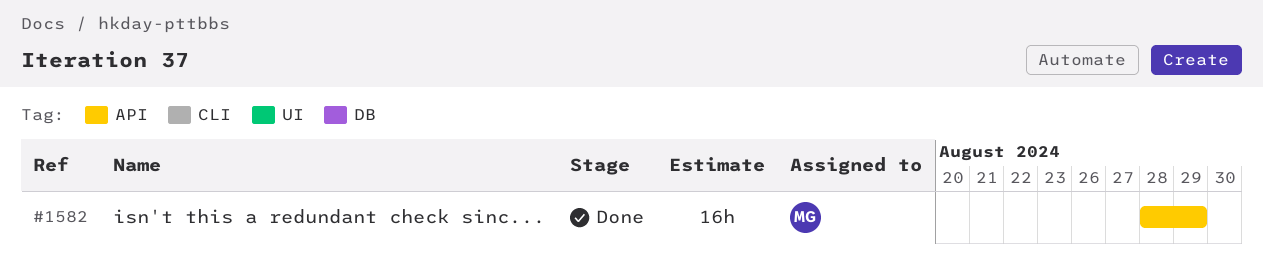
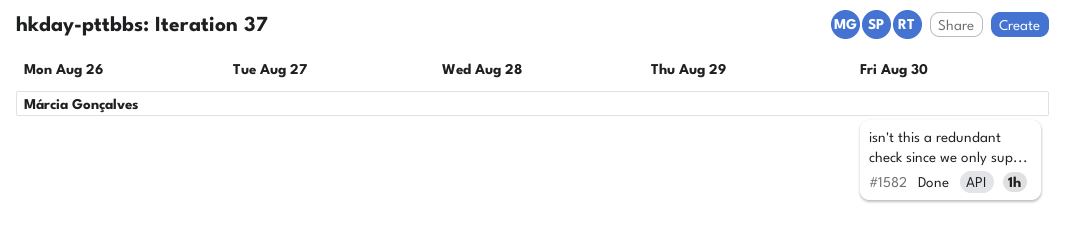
#1582, estimate: 16h -> 1h
#1582, due: Aug 29 -> Aug 30

